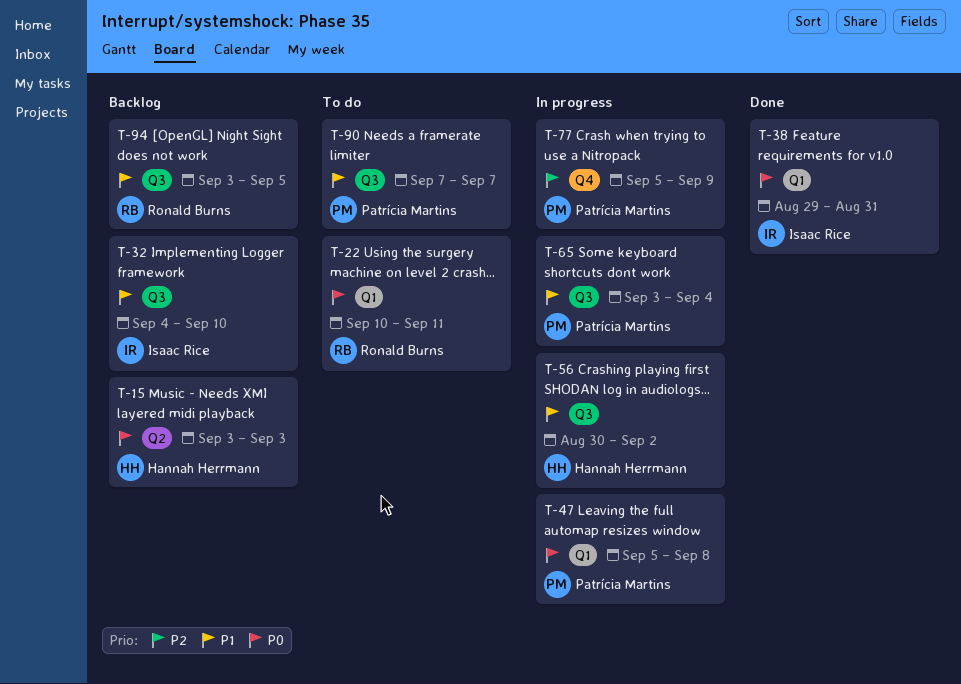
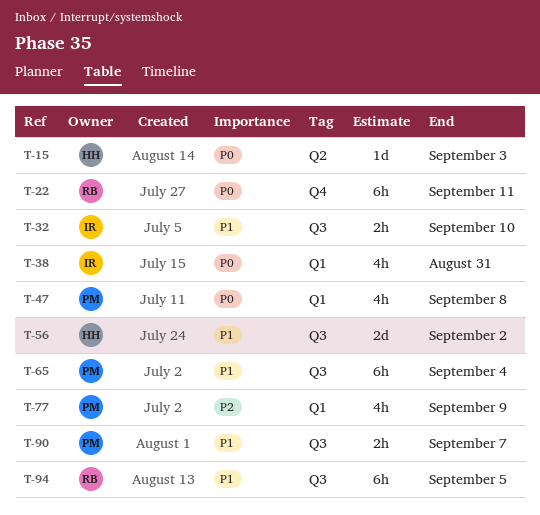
T-22, label: Q1 -> Q4
T-77, label: Q4 -> Q1

